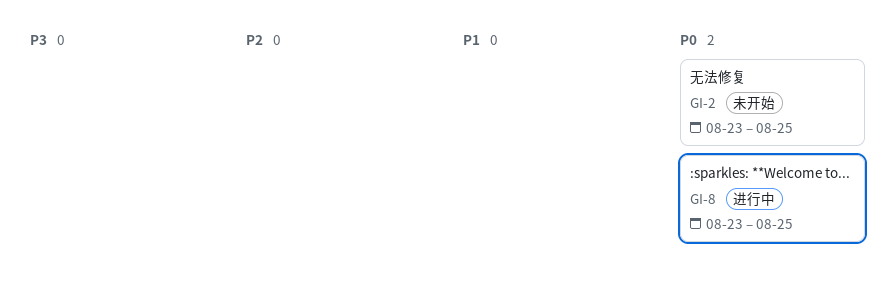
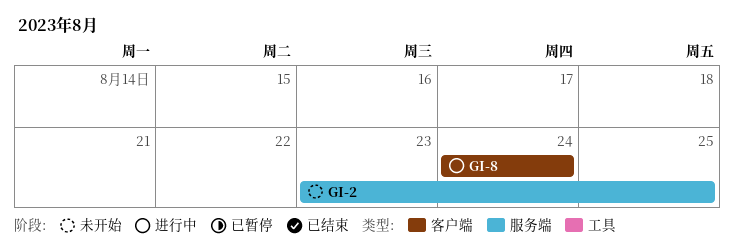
GI-8, start: Aug 23 -> Aug 24
GI-8, due: Aug 25 -> Aug 24

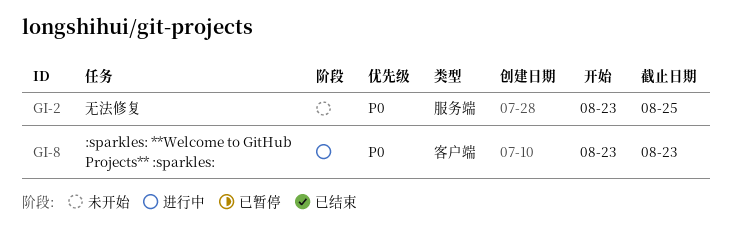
GI-8, start: Aug 24 -> Aug 23
GI-8, due: Aug 24 -> Aug 23

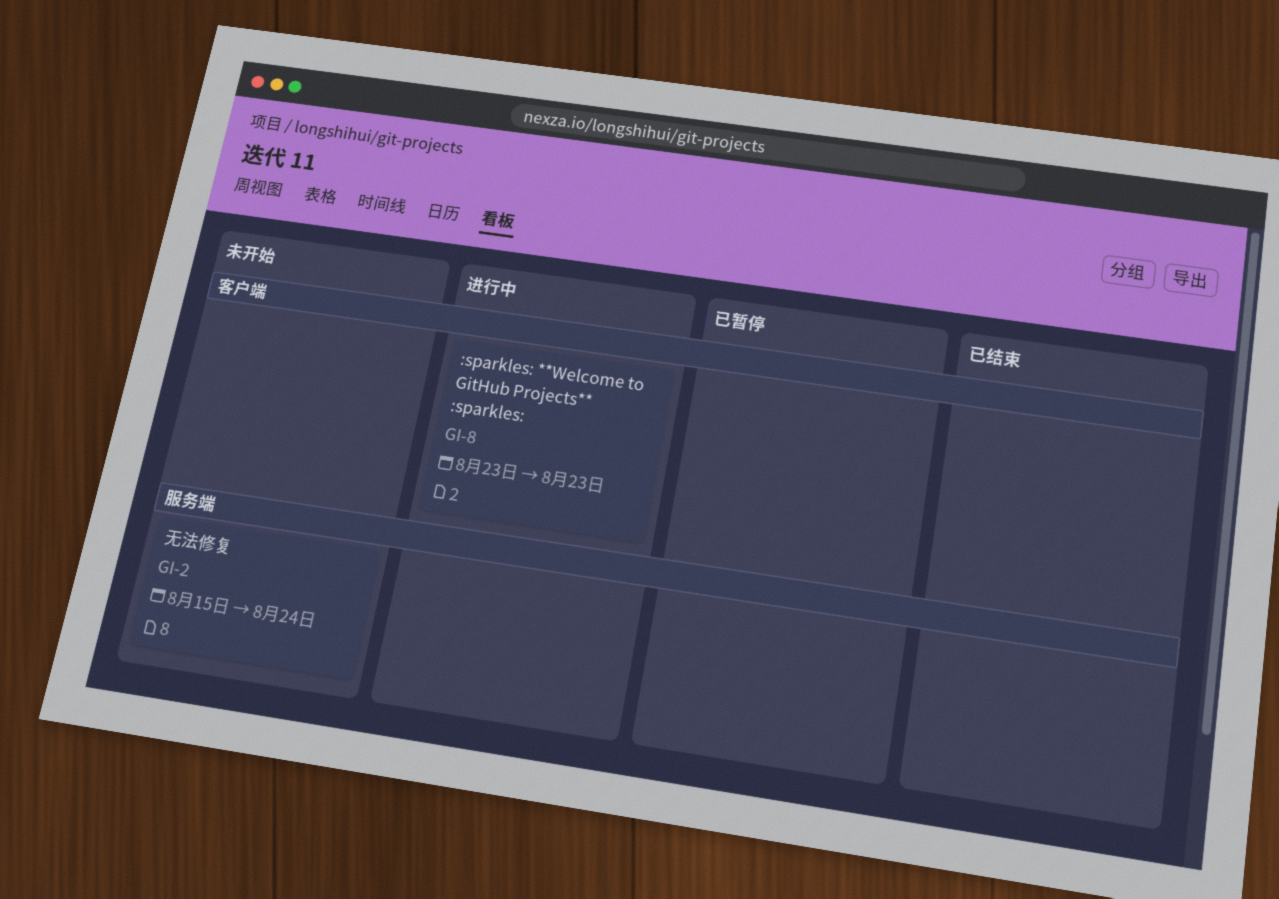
GI-2, start: Aug 23 -> Aug 15
GI-2, due: Aug 25 -> Aug 24

